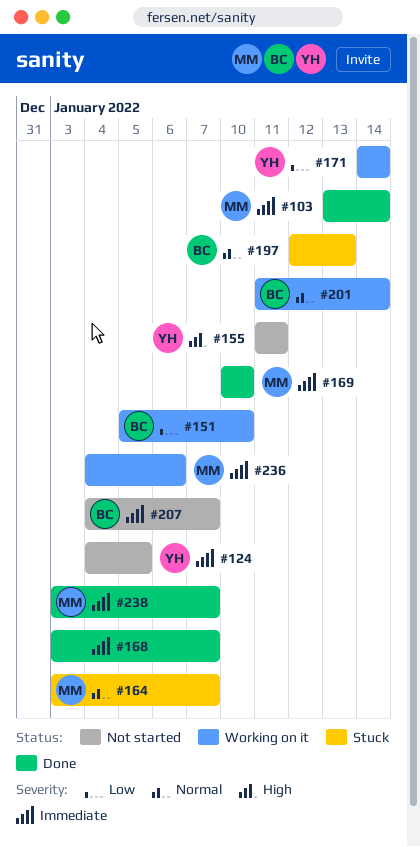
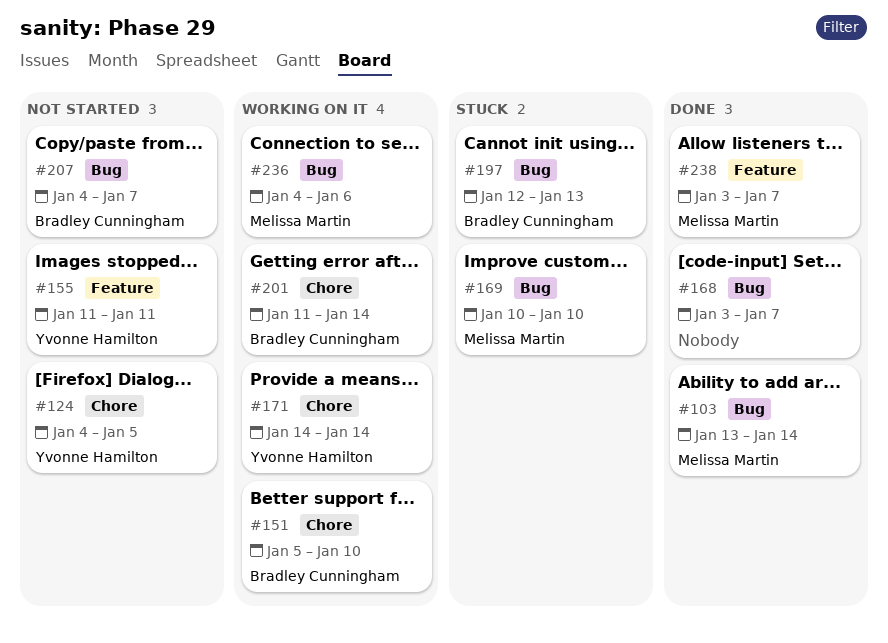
#164: present -> none
#169, status: Done -> Stuck

